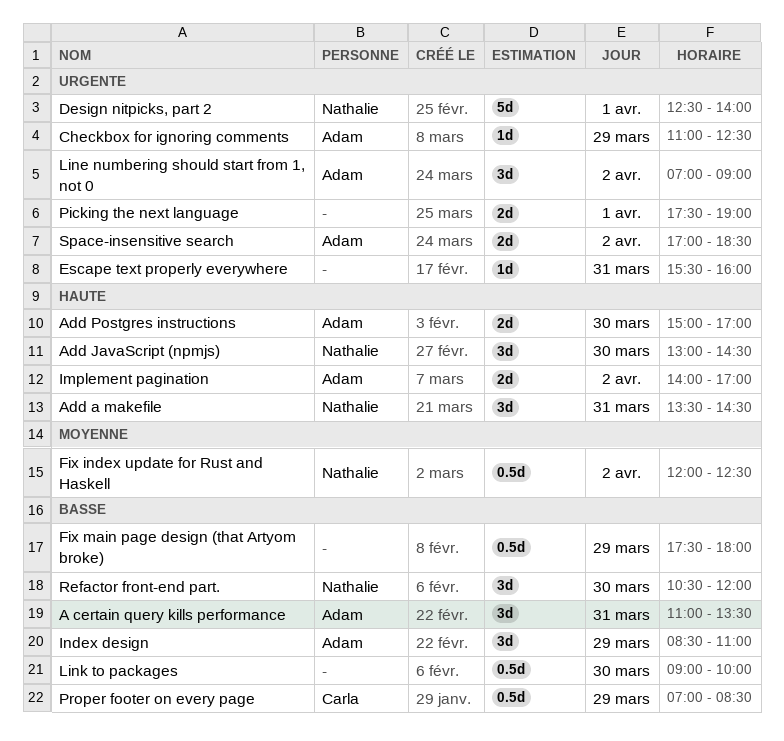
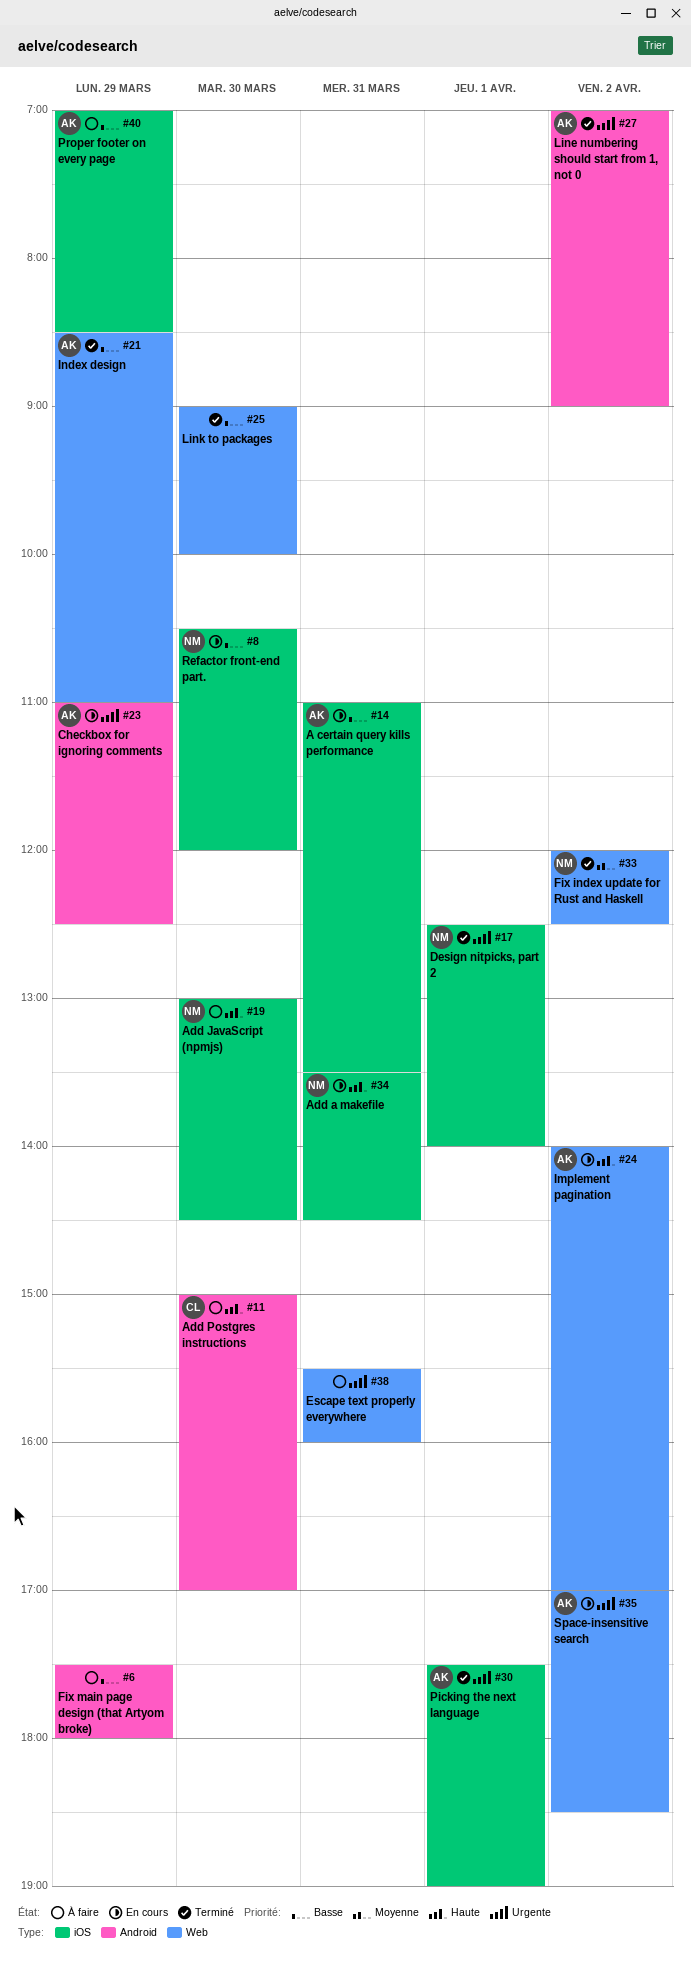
Add Postgres instructions, owner: Adam -> Carla
Picking the next language, owner: none -> Adam
Proper footer on every page, owner: Carla -> Adam

